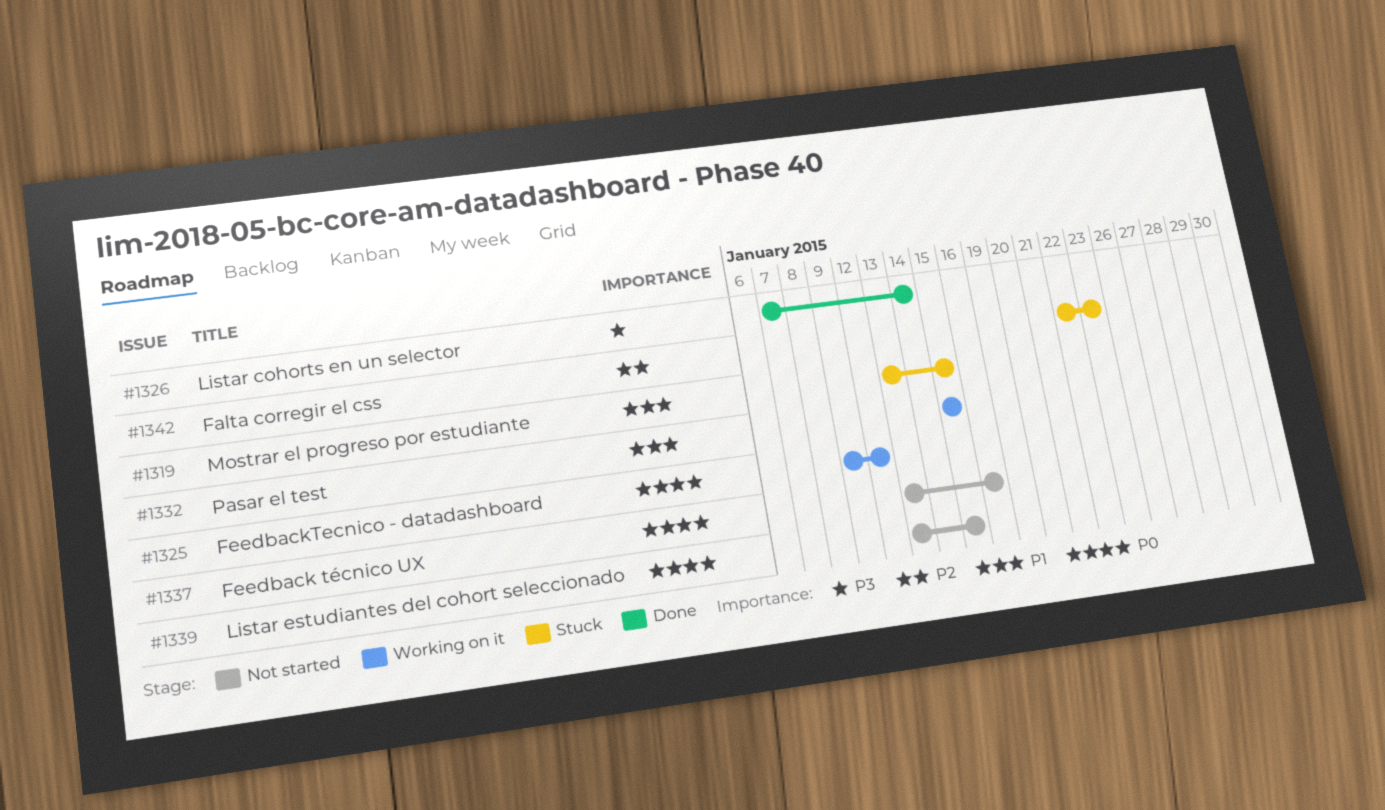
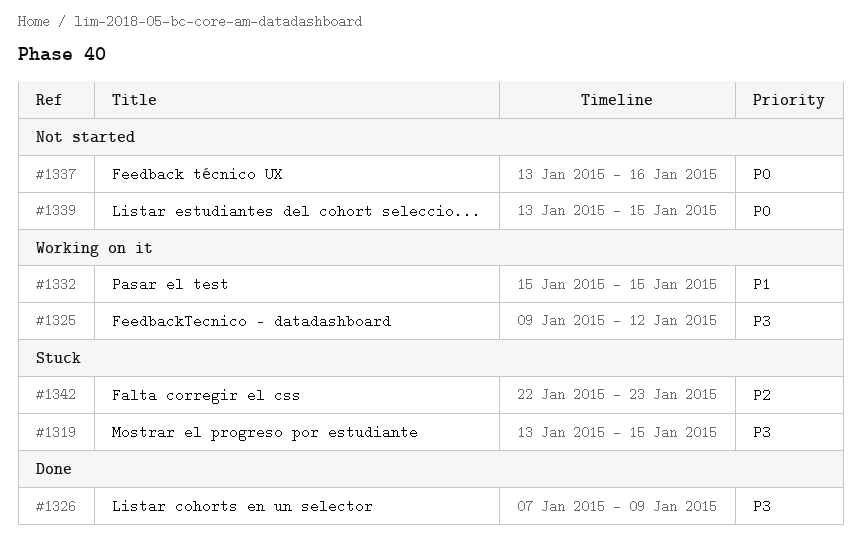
#1319, priority: P1 -> P3
#1325, priority: P0 -> P3
#1326, due: Jan 14 -> Jan 9

